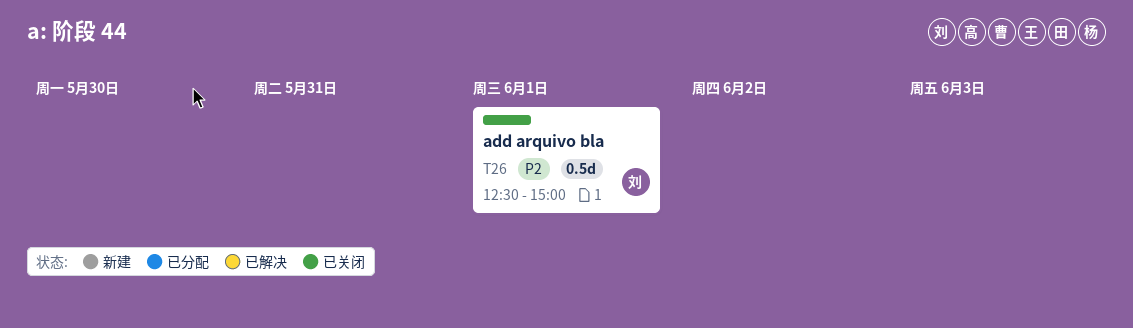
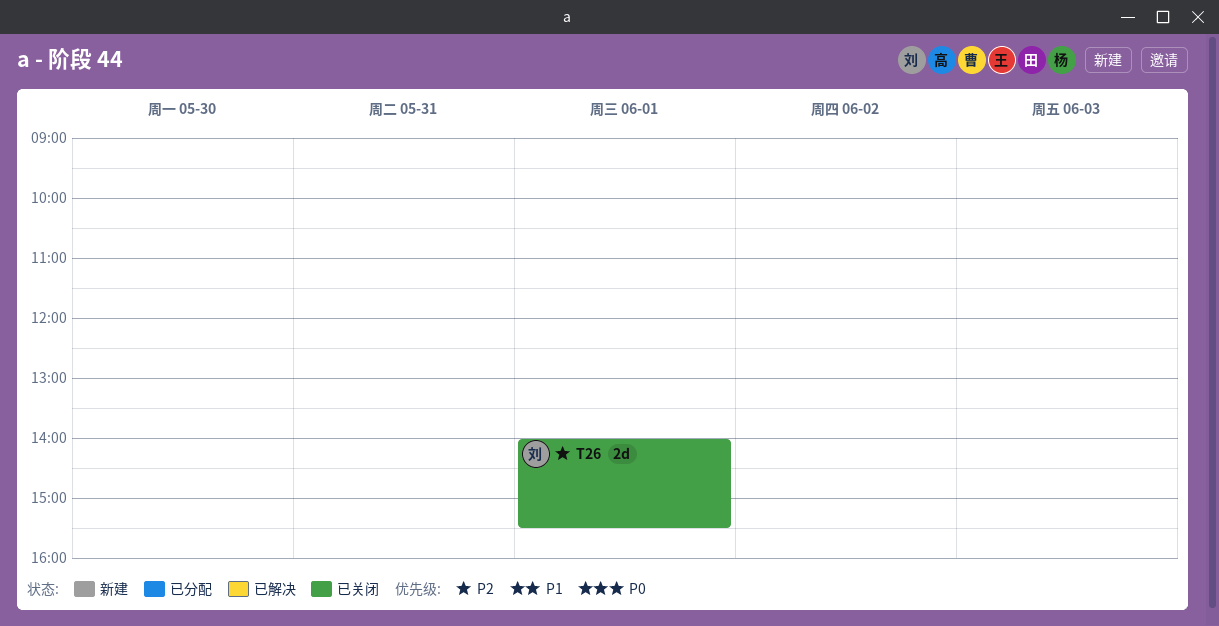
T26, estimate: 0.5d -> 2d
T26, begins: 12:30 -> 14:00
T26, ends: 15:00 -> 15:30

